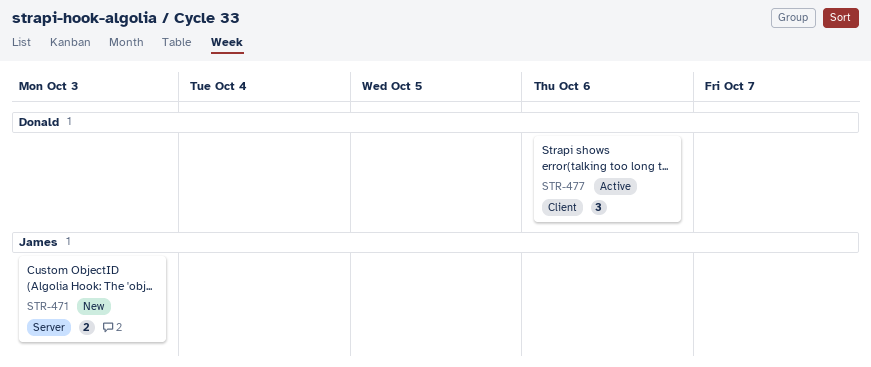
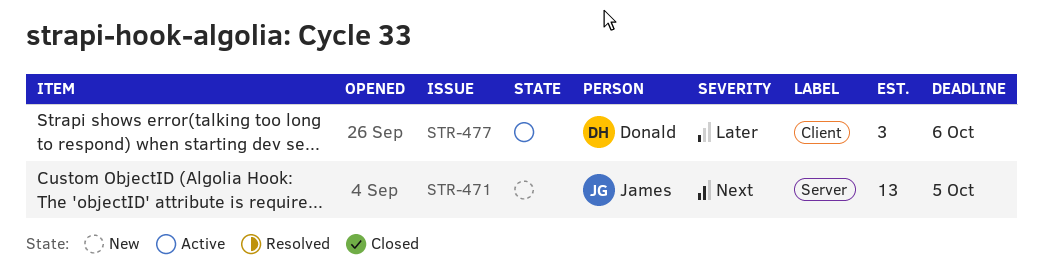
STR-471, estimate: 2 -> 13
STR-471, due: Oct 3 -> Oct 5

